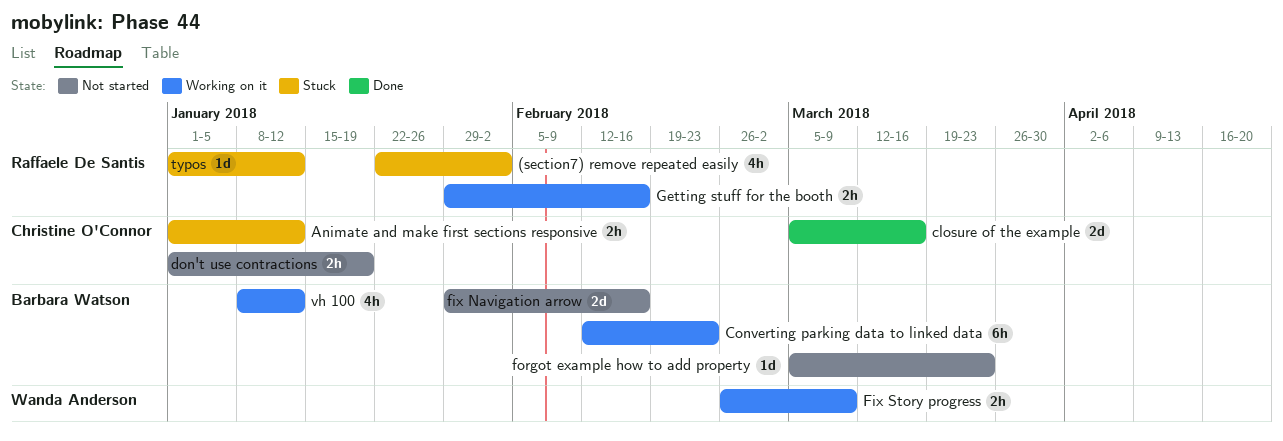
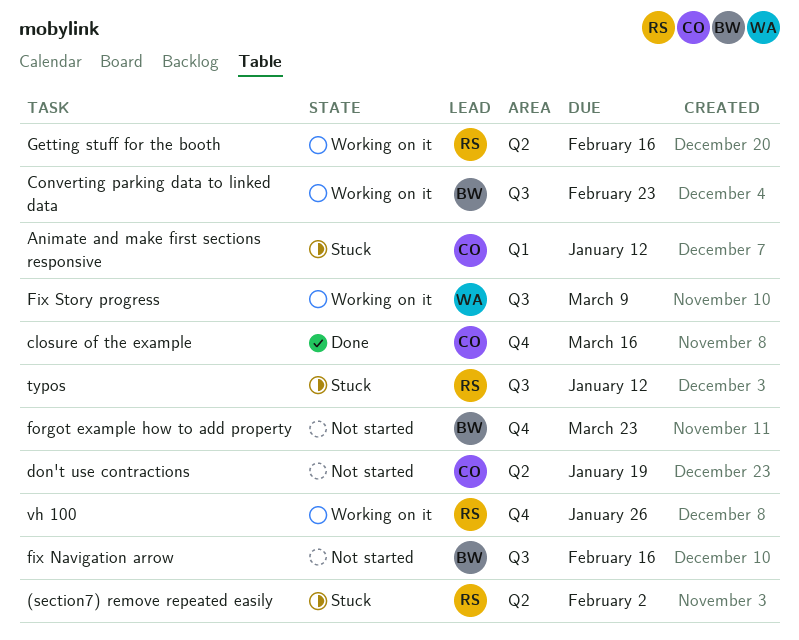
vh 100, owner: Barbara Watson -> Raffaele De Santis
vh 100, due: Jan 12 -> Jan 26

